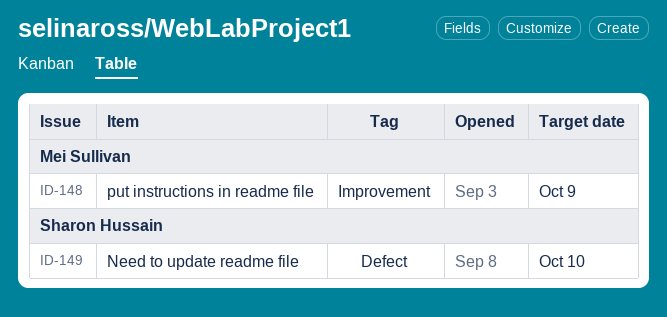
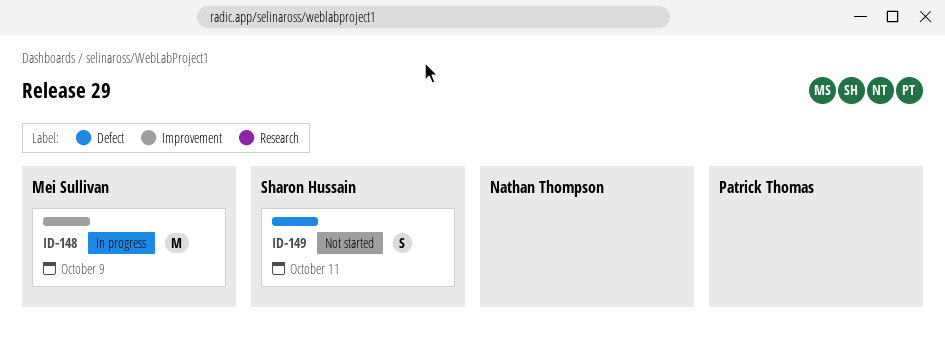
ID-149, due: Oct 10 -> Oct 11

